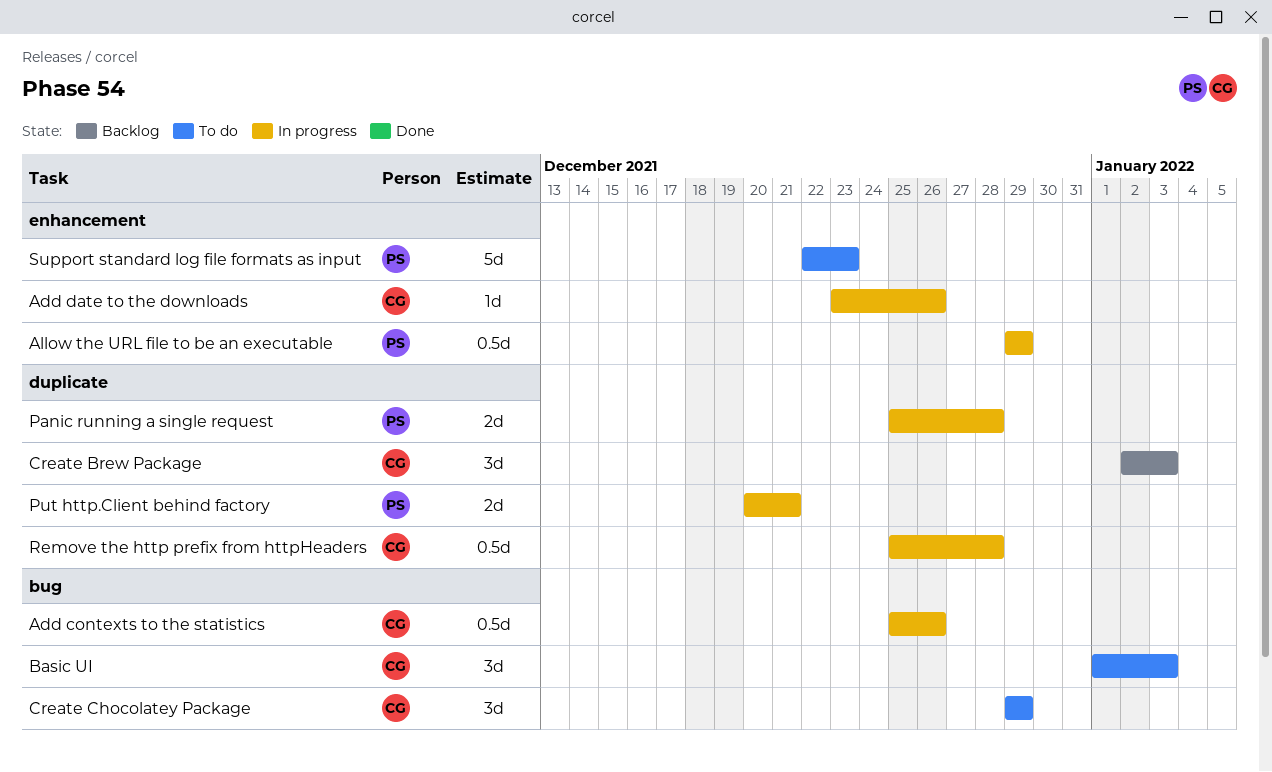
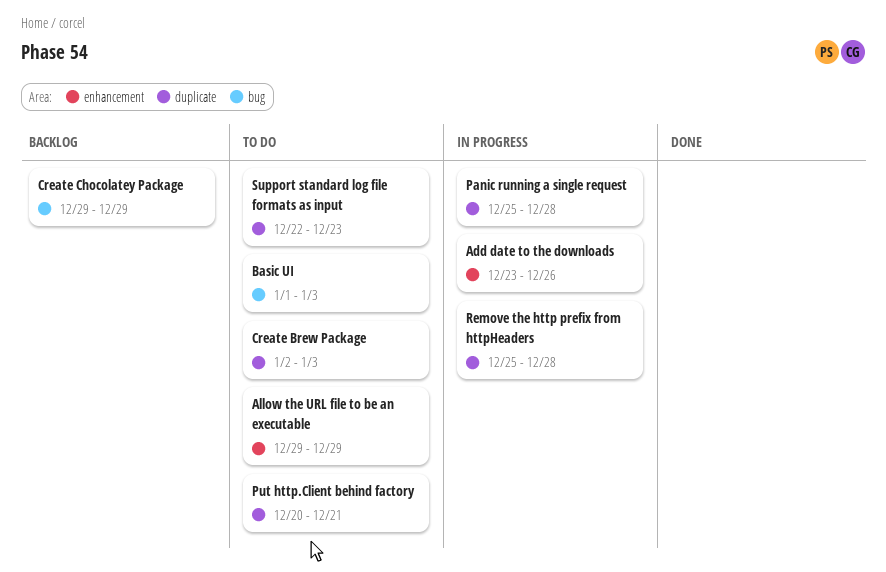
Add contexts to the statistics: present -> none
Allow the URL file to be an executable, status: In progress -> To do
Create Brew Package, status: Backlog -> To do
Create Chocolatey Package, status: To do -> Backlog
Put http.Client behind factory, status: In progress -> To do
Support standard log file formats as input, label: enhancement -> duplicate

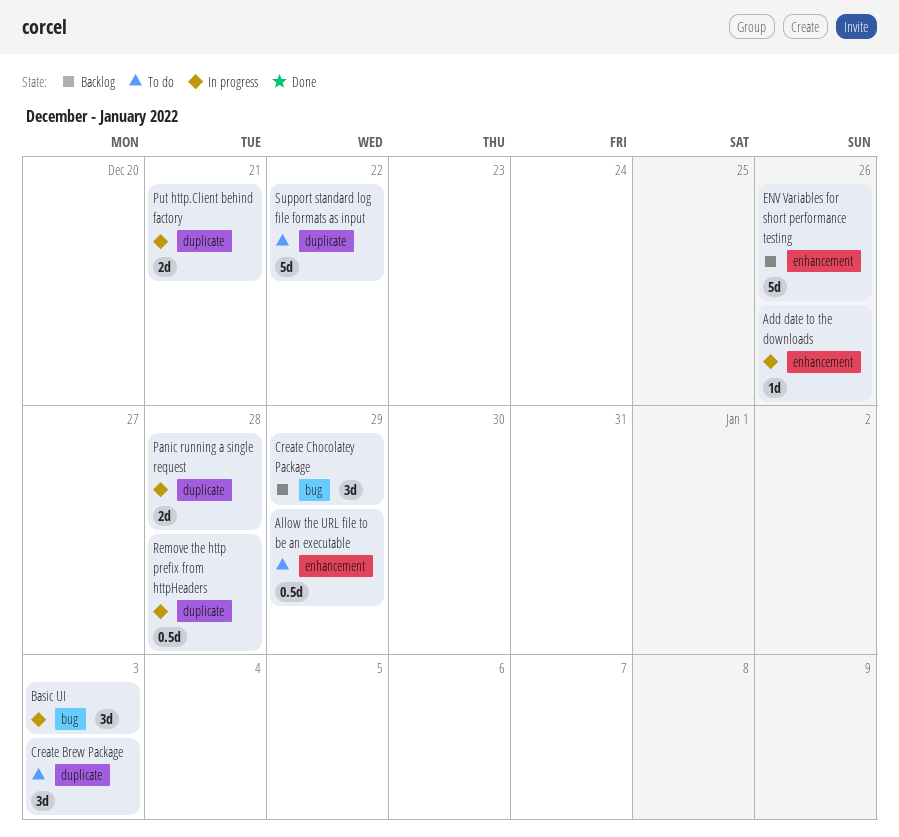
Basic UI, status: To do -> In progress
ENV Variables for short performance testing: none -> present
Put http.Client behind factory, status: To do -> In progress
Support standard log file formats as input, due: Dec 23 -> Dec 22

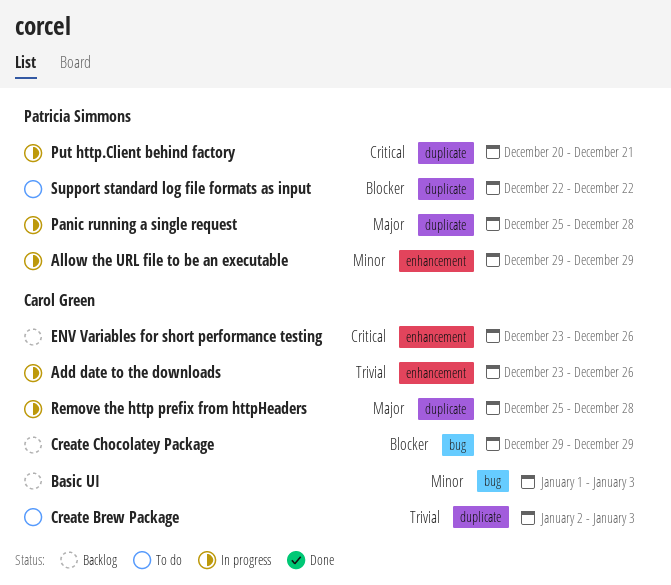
Allow the URL file to be an executable, status: To do -> In progress
Basic UI, status: In progress -> Backlog

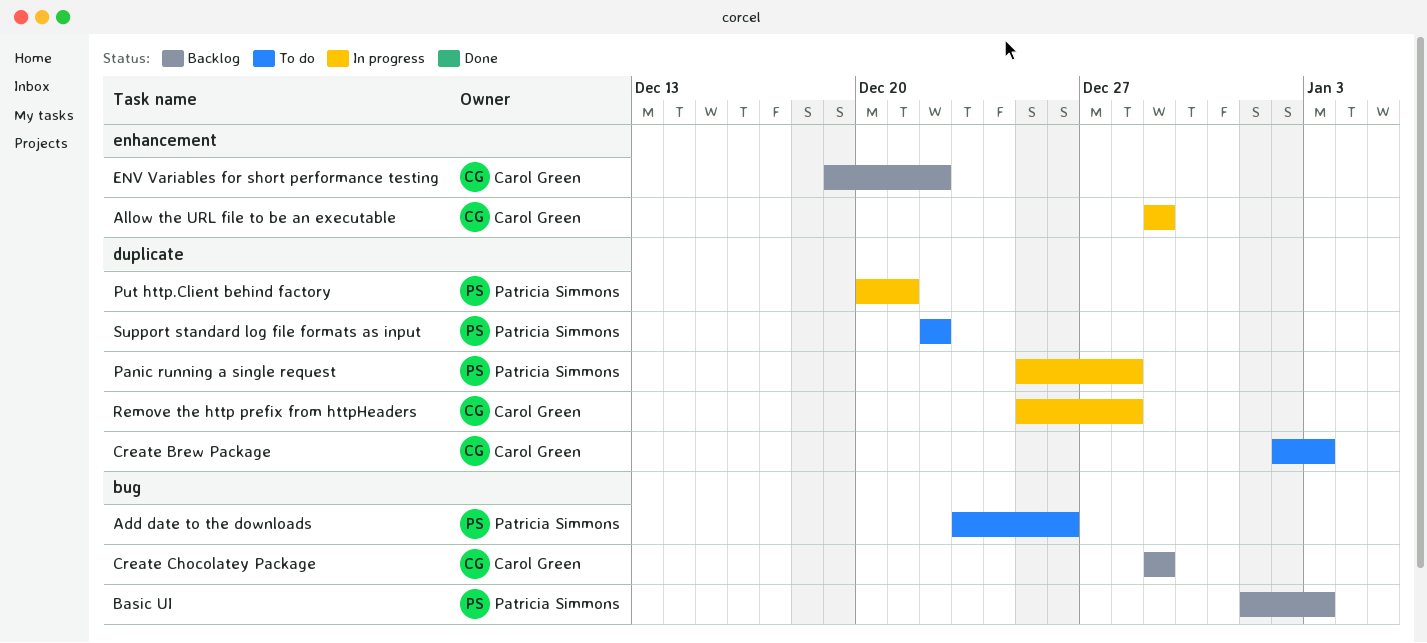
Add date to the downloads, status: In progress -> To do
Add date to the downloads, owner: Carol Green -> Patricia Simmons
Add date to the downloads, label: enhancement -> bug
Allow the URL file to be an executable, owner: Patricia Simmons -> Carol Green
Basic UI, owner: Carol Green -> Patricia Simmons
ENV Variables for short performance testing, start: Dec 23 -> Dec 19
ENV Variables for short performance testing, due: Dec 26 -> Dec 22

